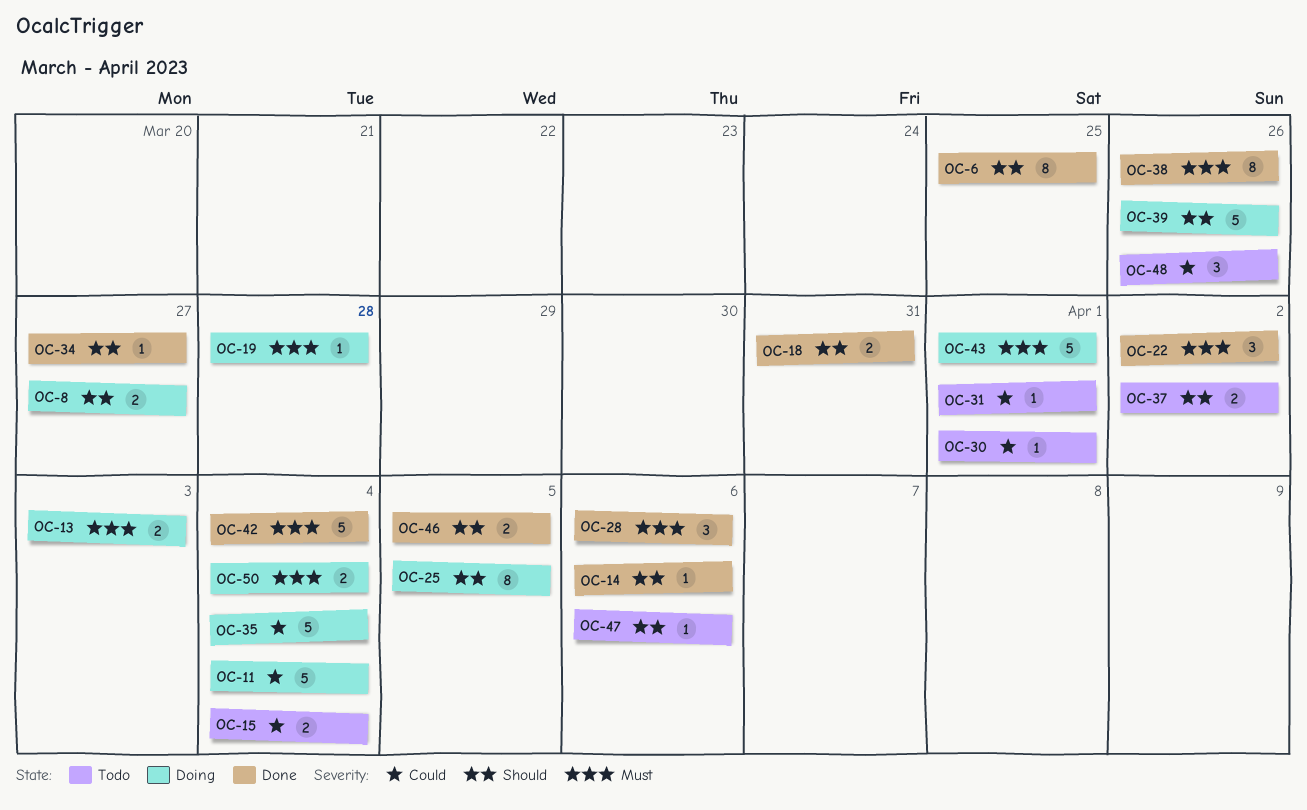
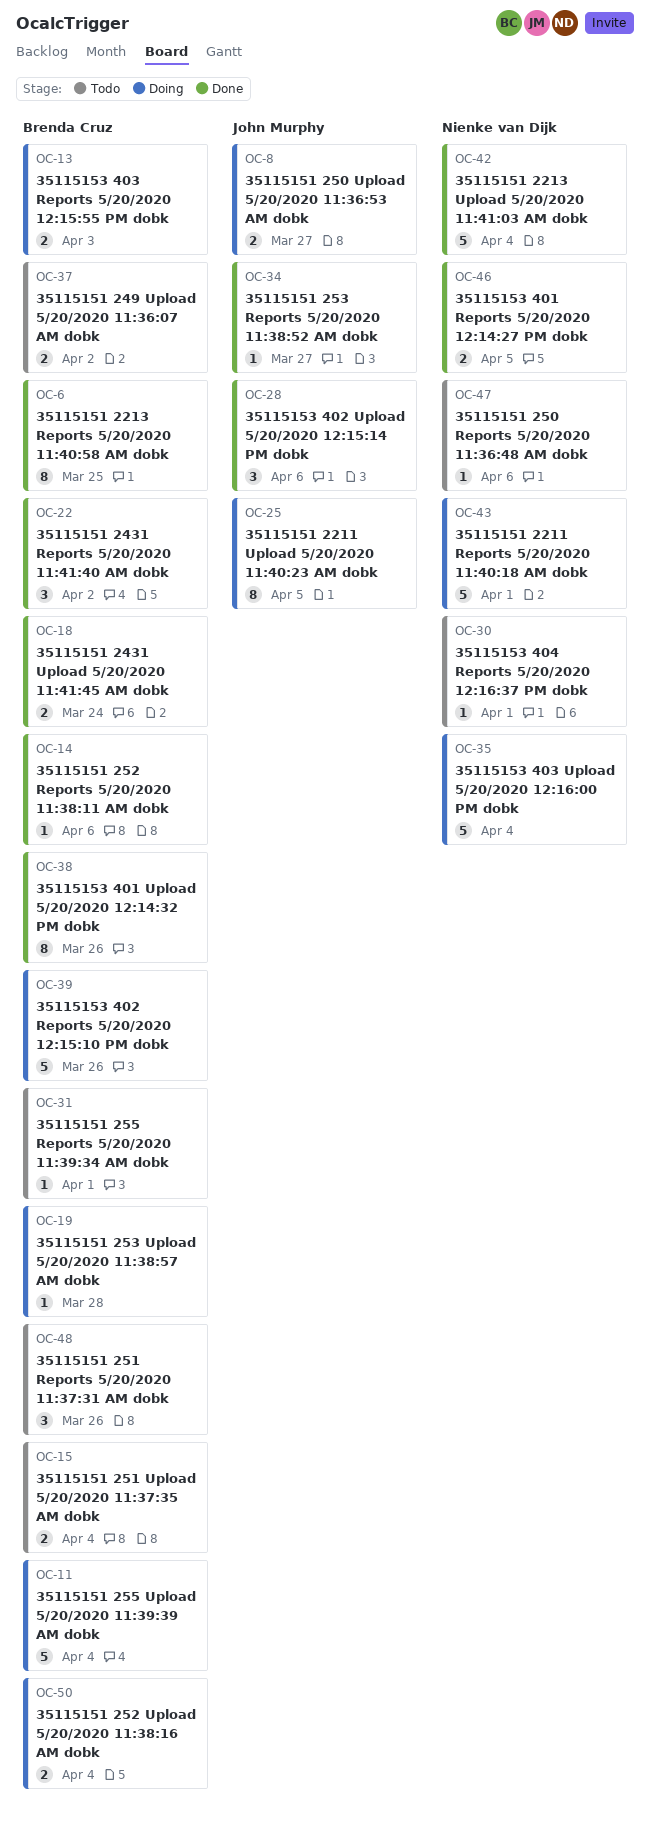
OC-18, due: Mar 31 -> Mar 24

